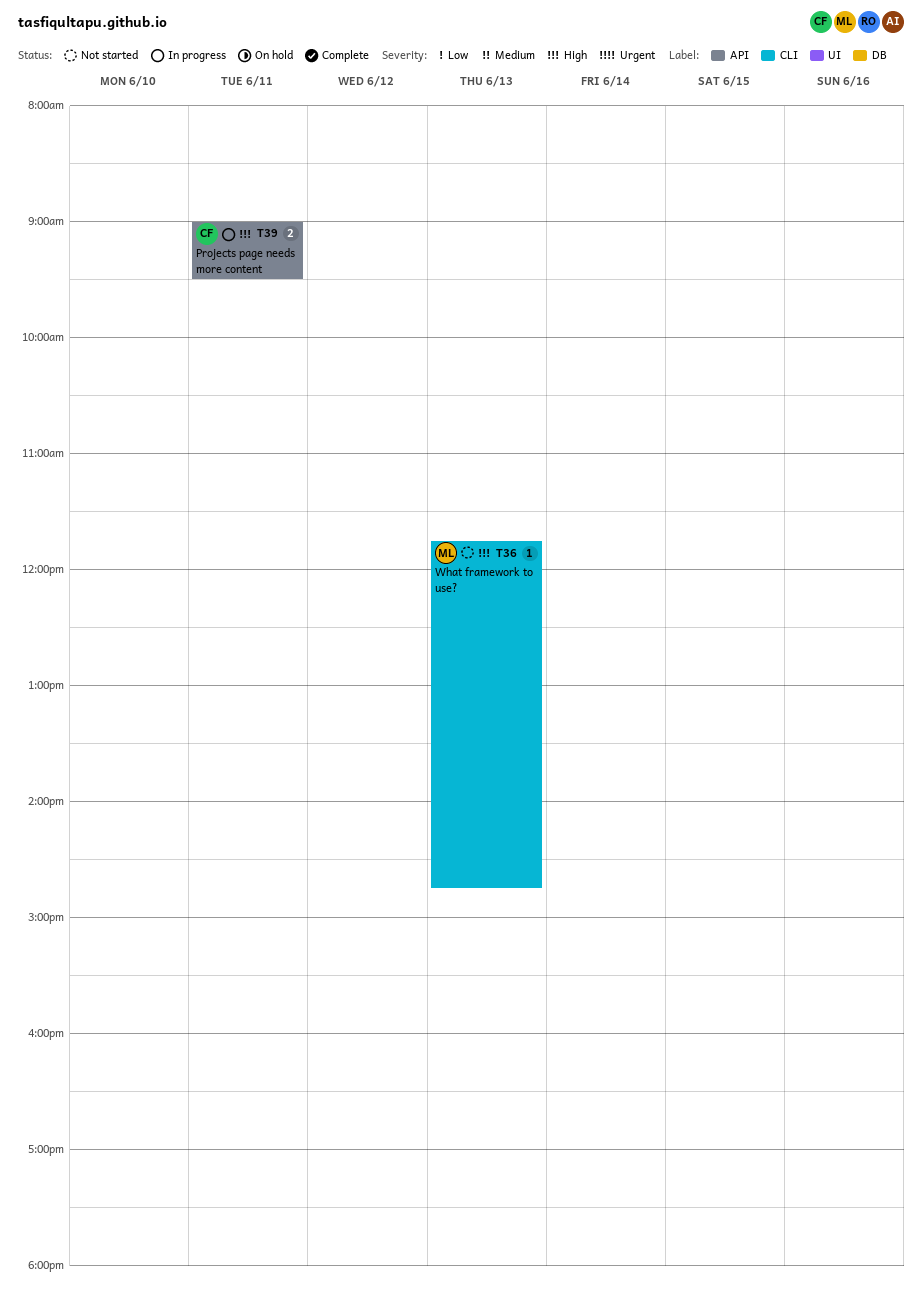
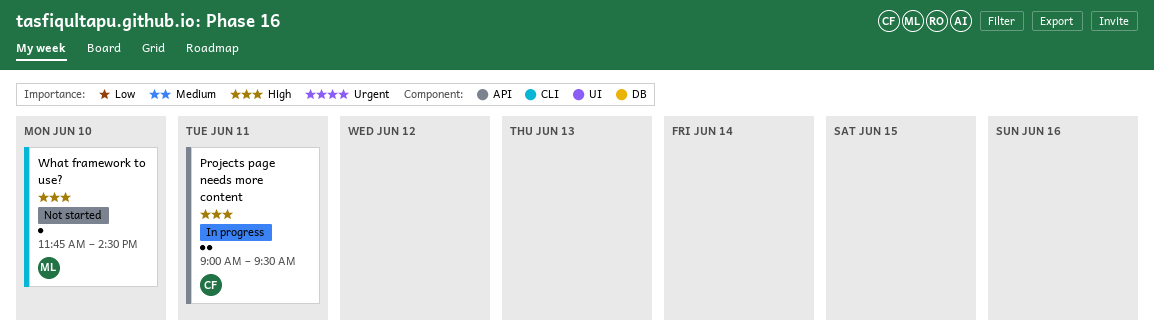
What framework to use?, day: Jun 13 -> Jun 10
What framework to use?, ends: 14:45 -> 14:30

